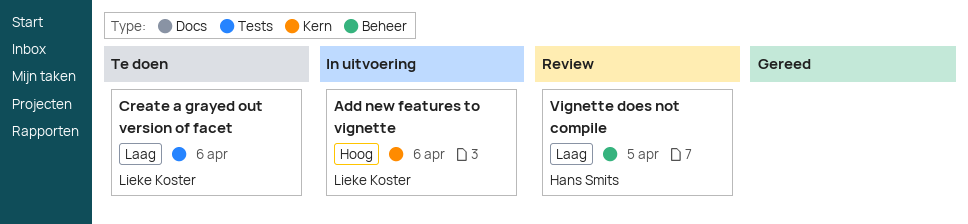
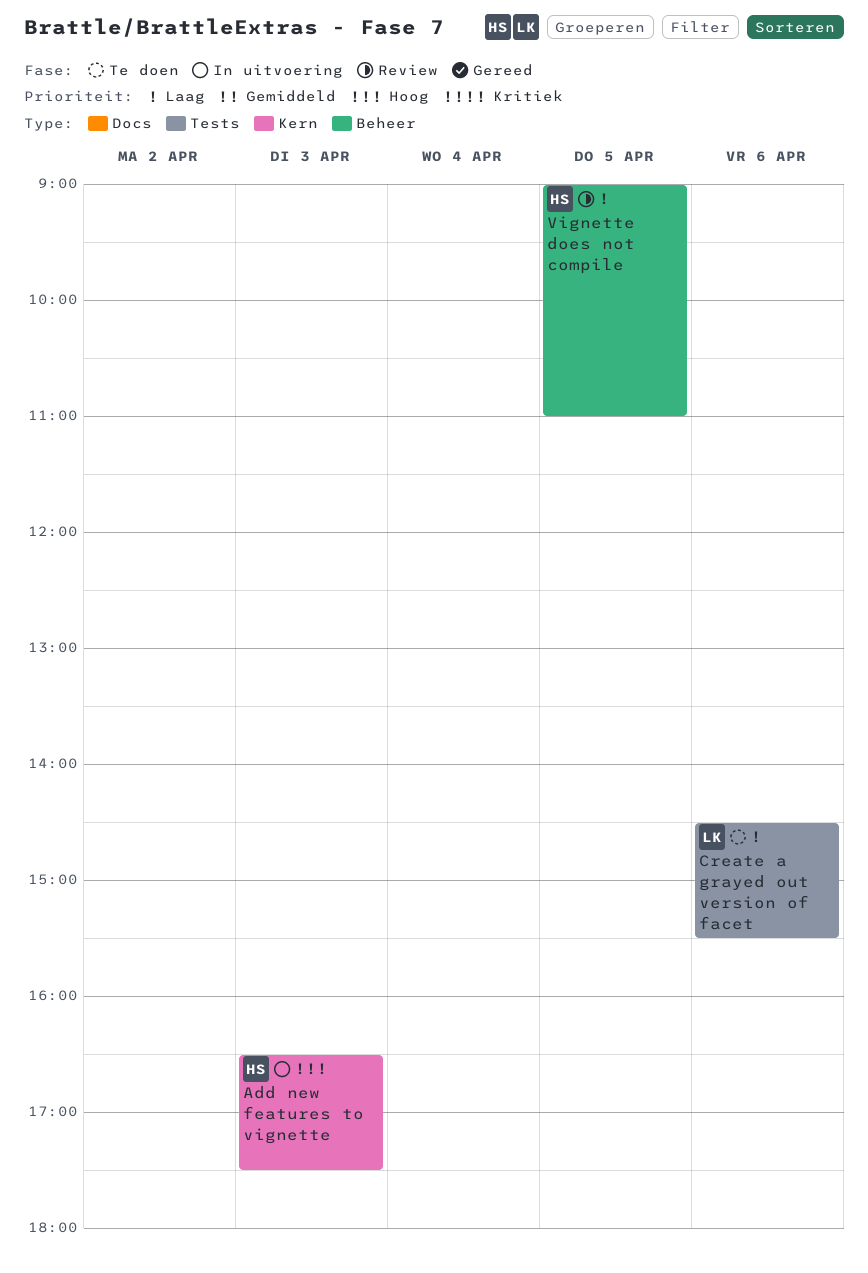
Add new features to vignette, owner: Lieke Koster -> Hans Smits
Add new features to vignette, day: Apr 6 -> Apr 3

